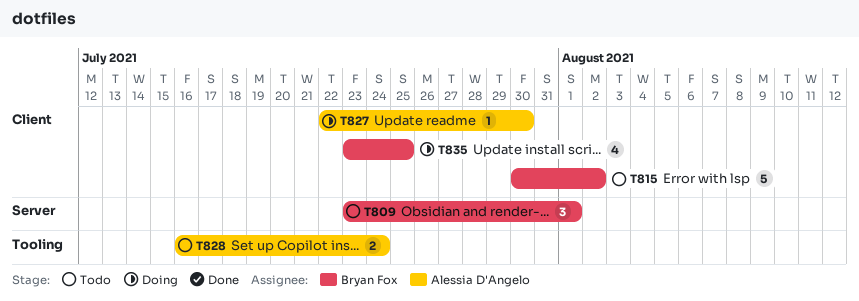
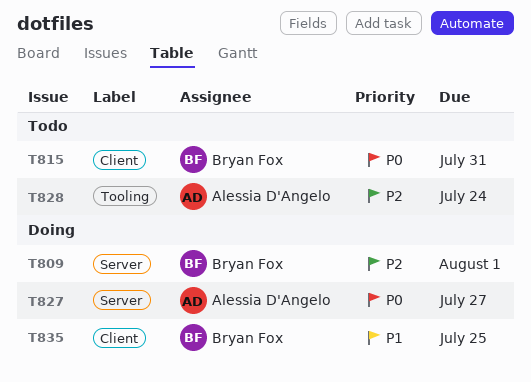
T809, status: Todo -> Doing
T815, due: Aug 2 -> Jul 31
T827, label: Client -> Server
T827, due: Jul 30 -> Jul 27

